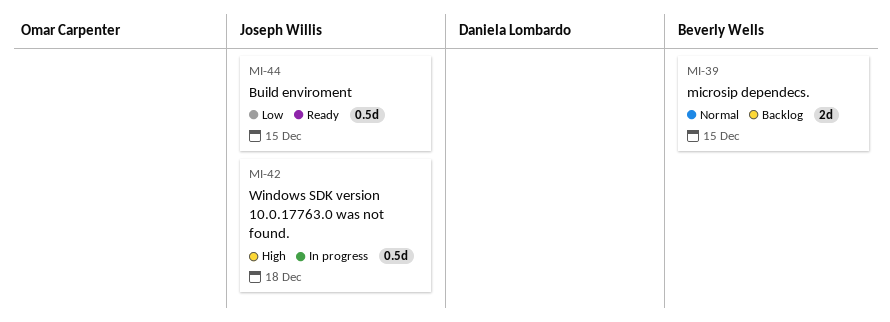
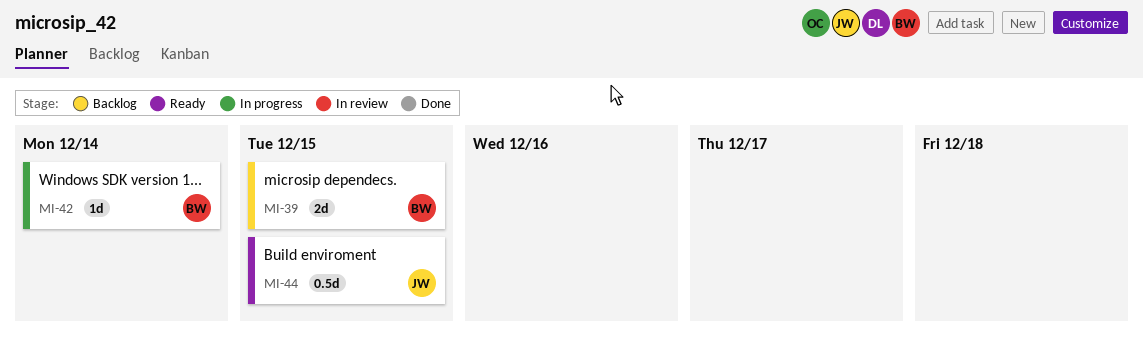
MI-42, owner: Joseph Willis -> Beverly Wells
MI-42, estimate: 0.5d -> 1d
MI-42, due: Dec 18 -> Dec 14

